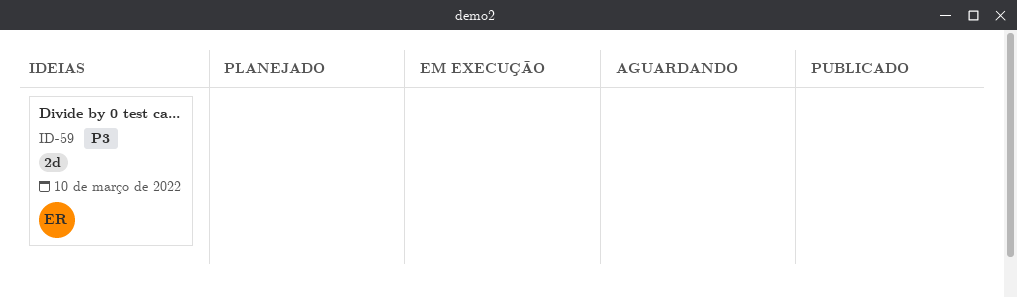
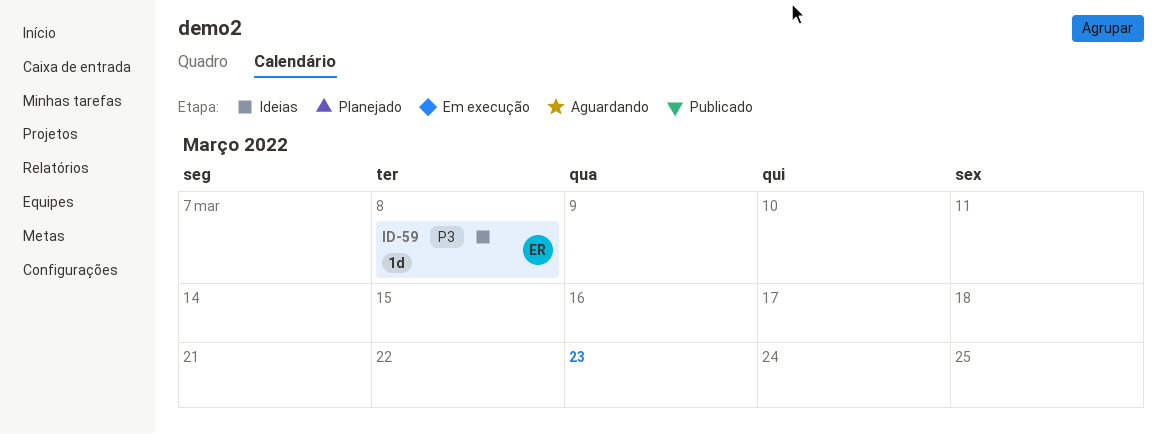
ID-59, estimate: 2d -> 1d
ID-59, due: Mar 10 -> Mar 8

